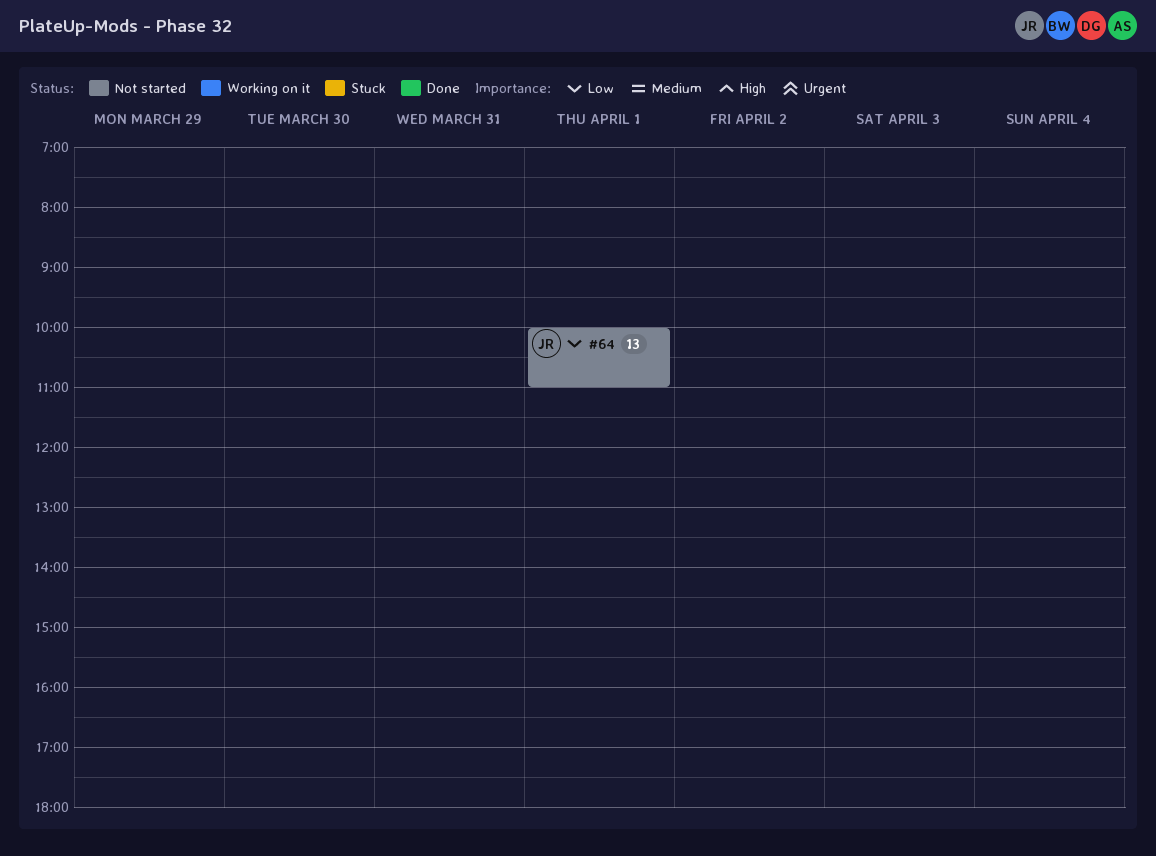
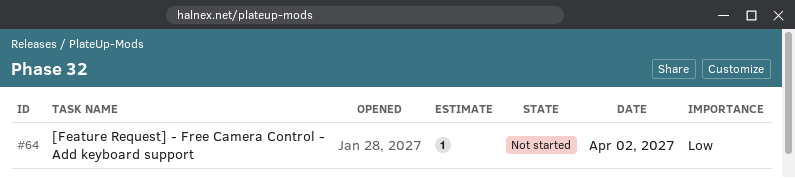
#64, estimate: 13 -> 1
#64, day: Apr 1 -> Apr 2

